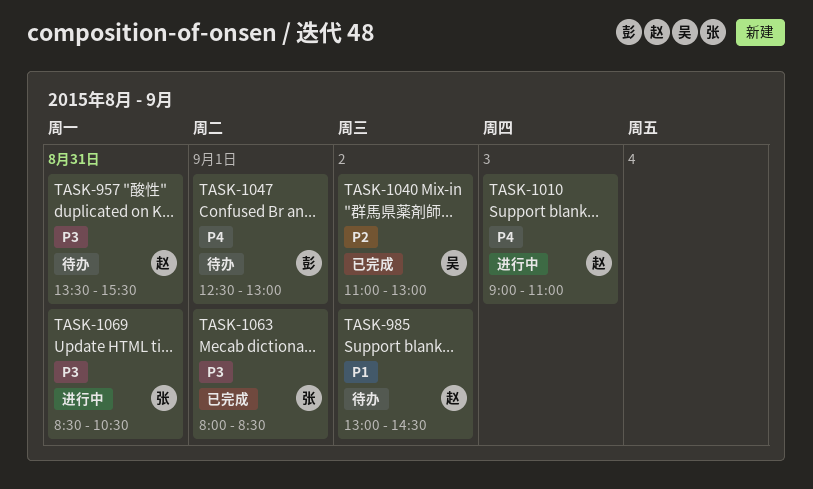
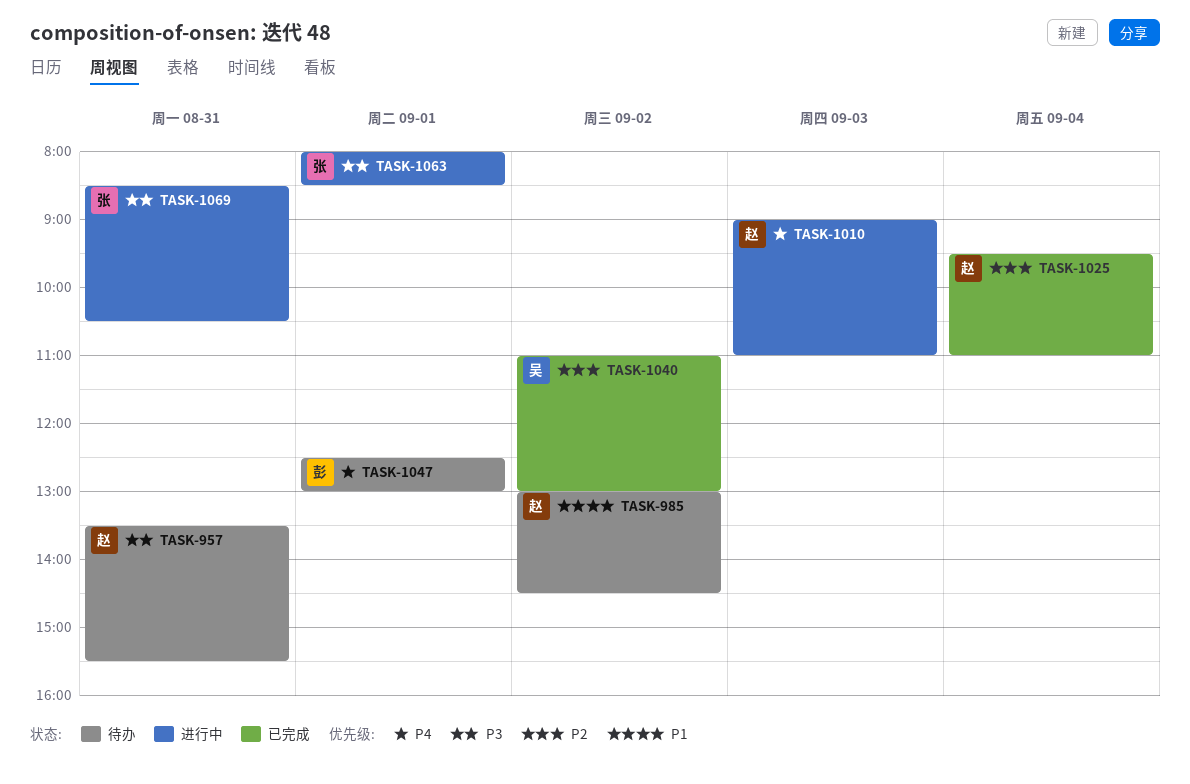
TASK-1025: none -> present
TASK-1063, status: 已完成 -> 进行中

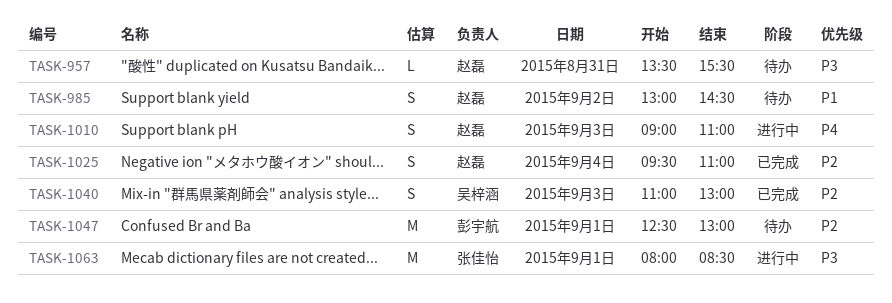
TASK-1040, day: Sep 2 -> Sep 3
TASK-1047, priority: P4 -> P2
TASK-1069: present -> none

